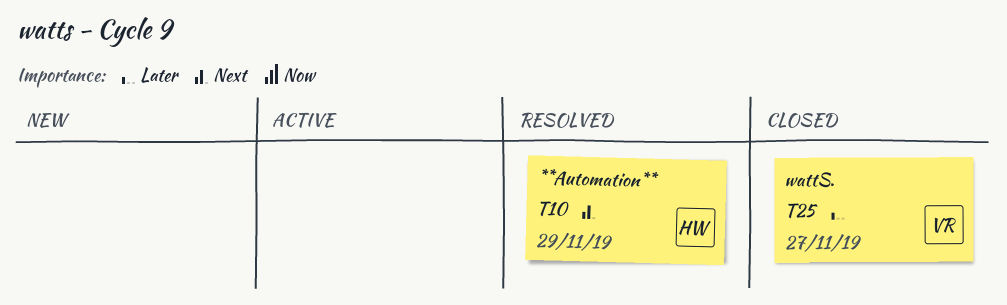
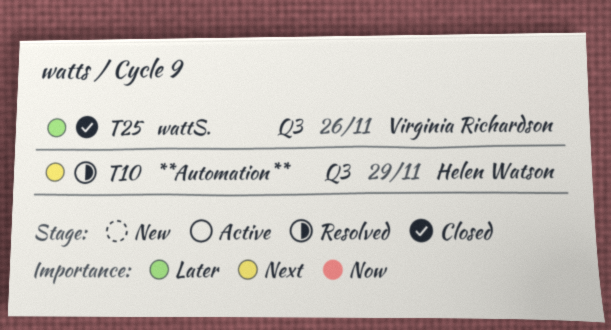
T25, due: Nov 27 -> Nov 26

